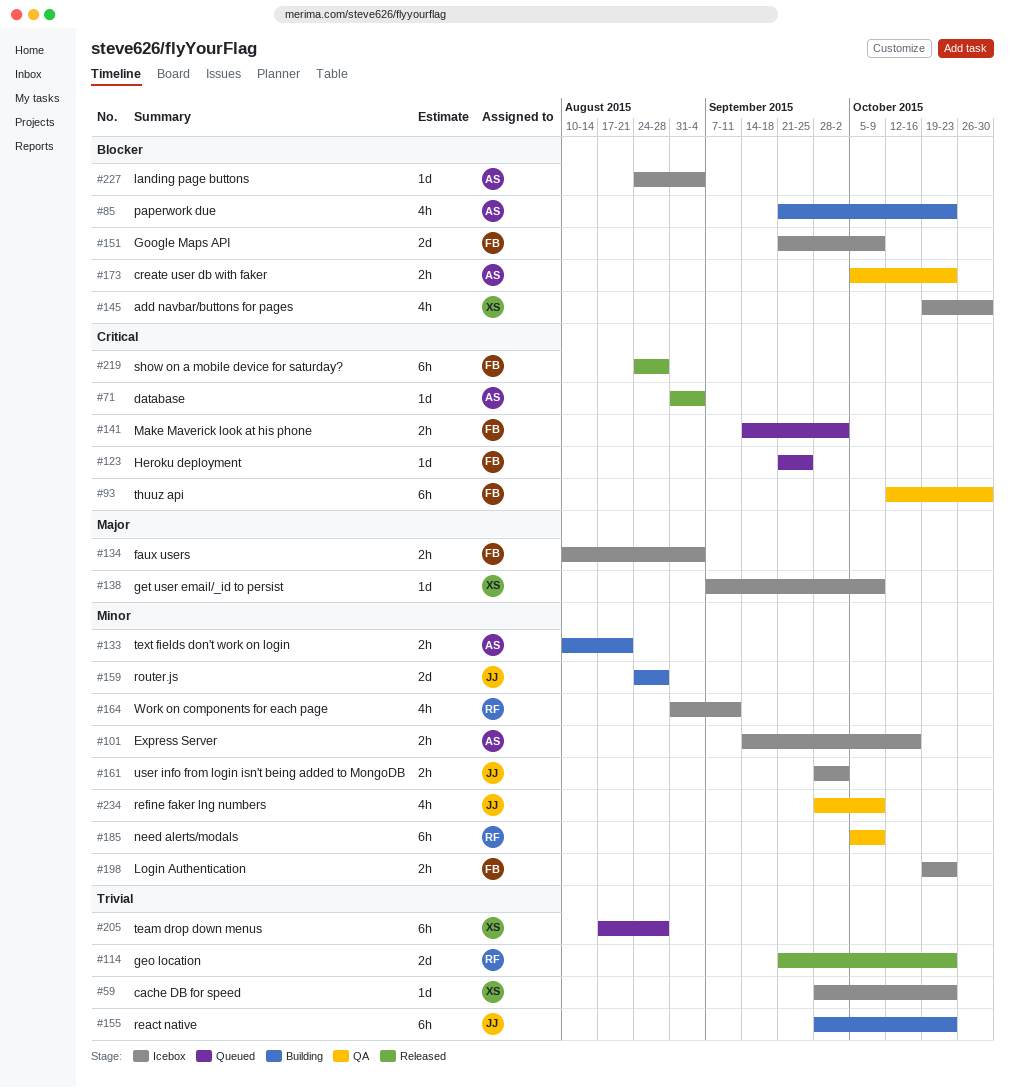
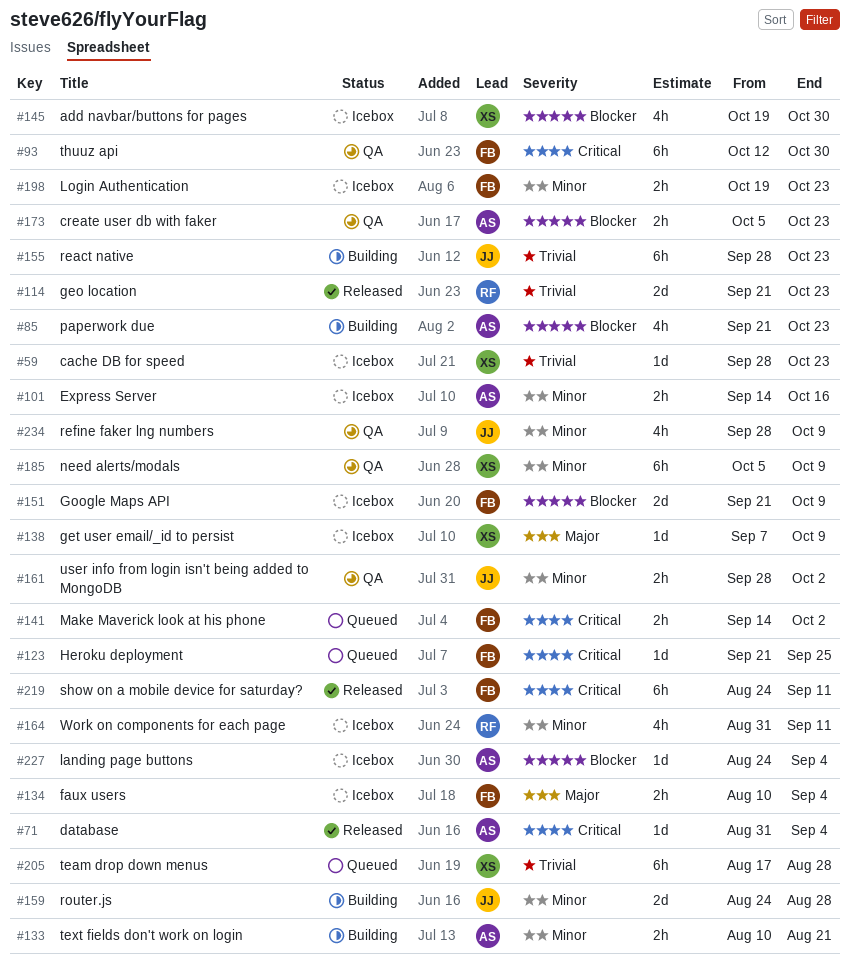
#161, status: Icebox -> QA
#185, owner: RF -> XS
#219, due: Aug 28 -> Sep 11

